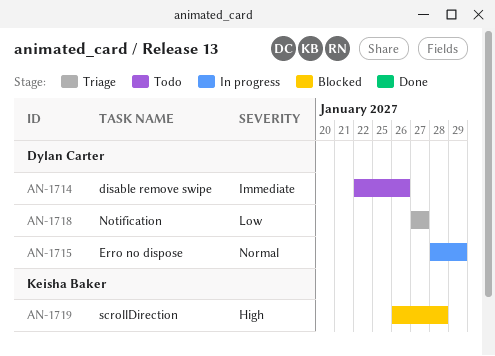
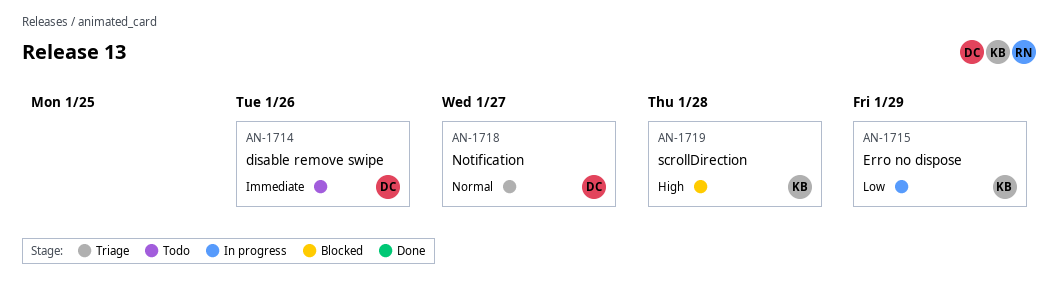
AN-1715, owner: Dylan Carter -> Keisha Baker
AN-1715, priority: Normal -> Low
AN-1718, priority: Low -> Normal

